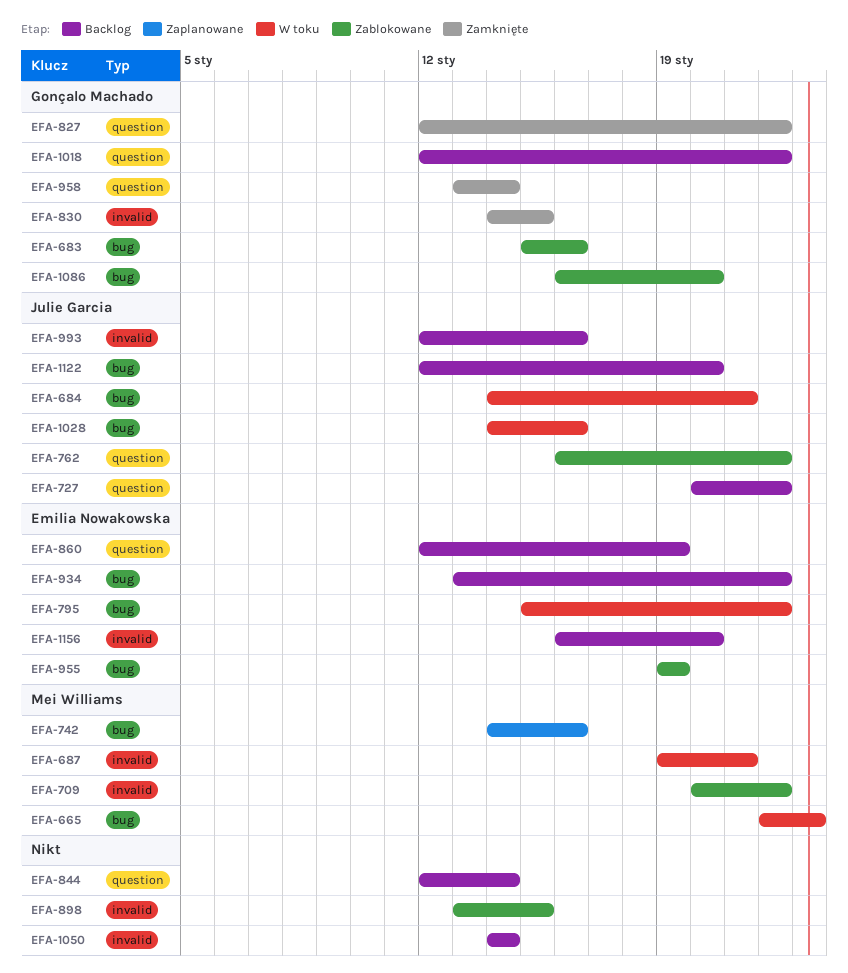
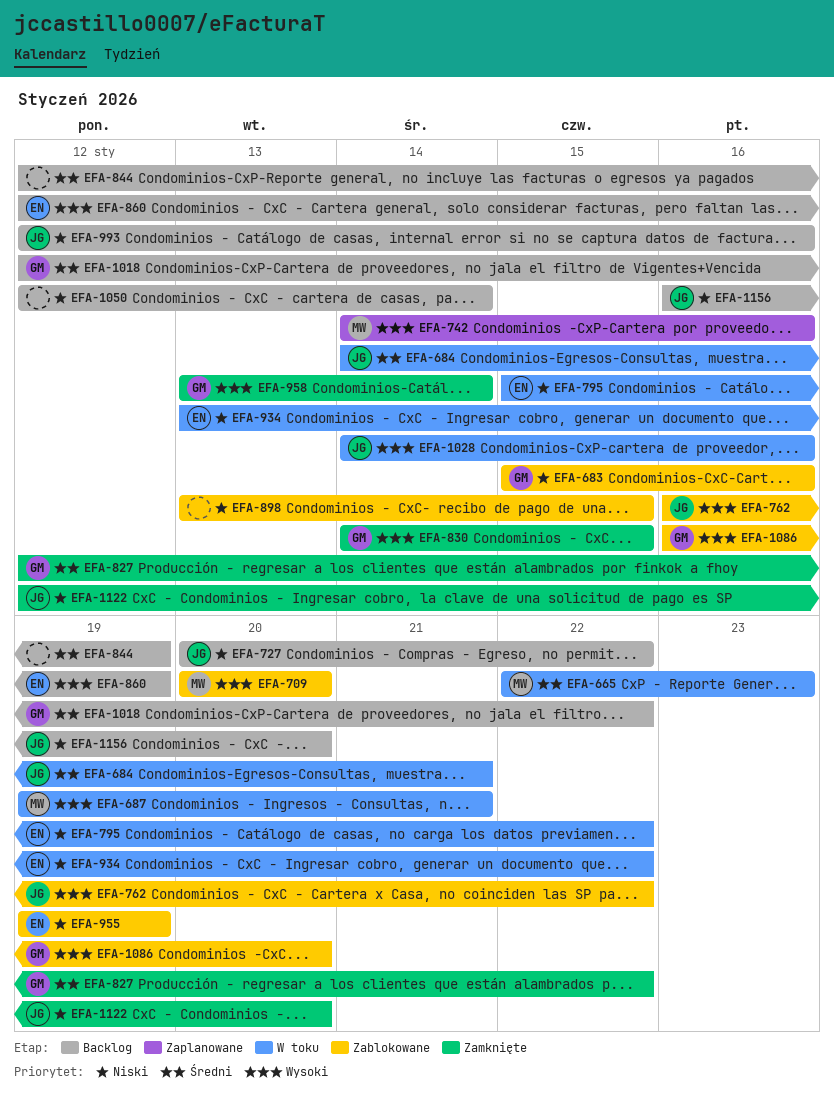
EFA-709, due: Jan 22 -> Jan 20
EFA-844, due: Jan 14 -> Jan 19
EFA-934, status: Backlog -> W toku
EFA-1050, start: Jan 14 -> Jan 12
EFA-1122, status: Backlog -> Zamknięte
EFA-1156, owner: Emilia Nowakowska -> Julie Garcia

